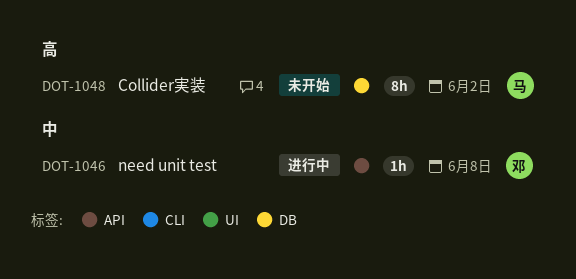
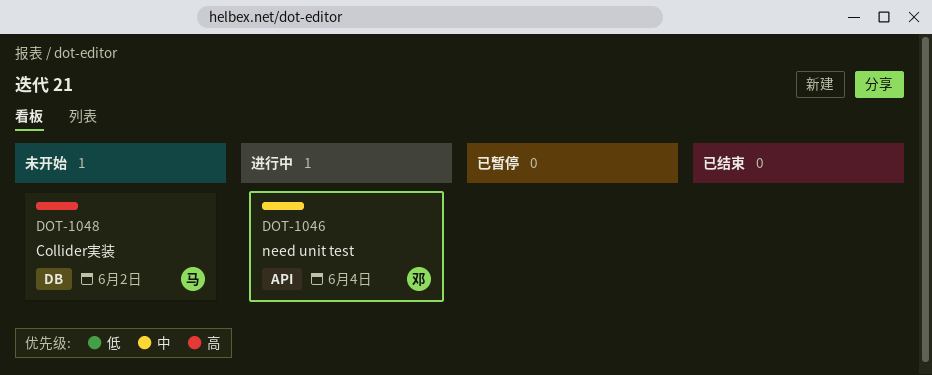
DOT-1046, due: Jun 8 -> Jun 4

